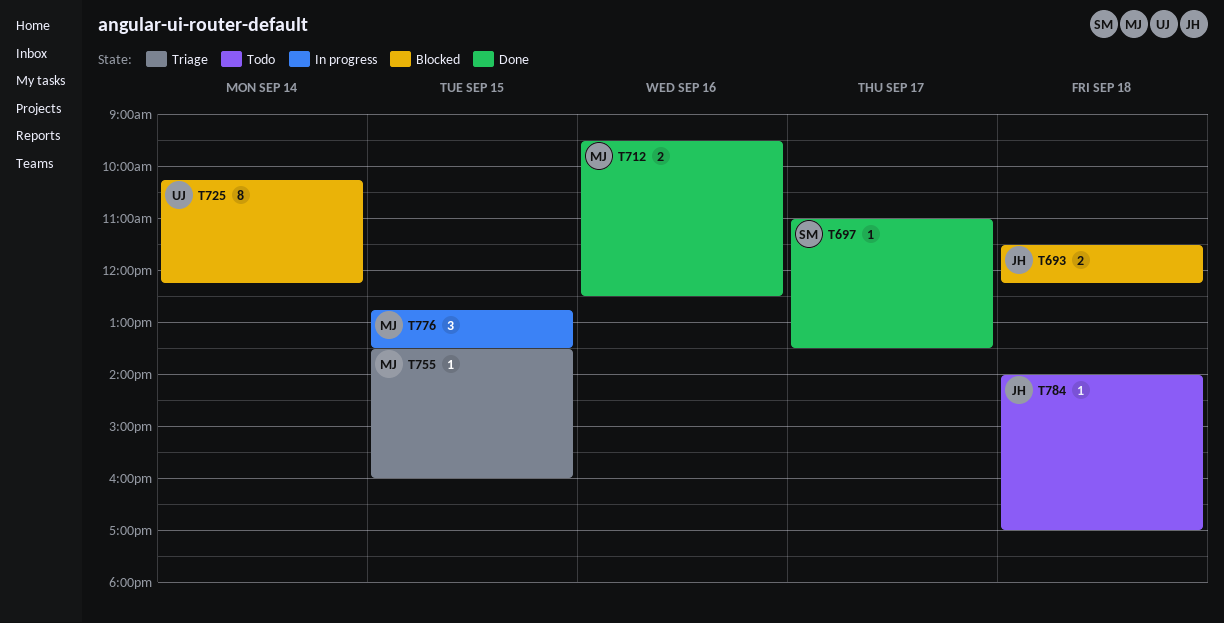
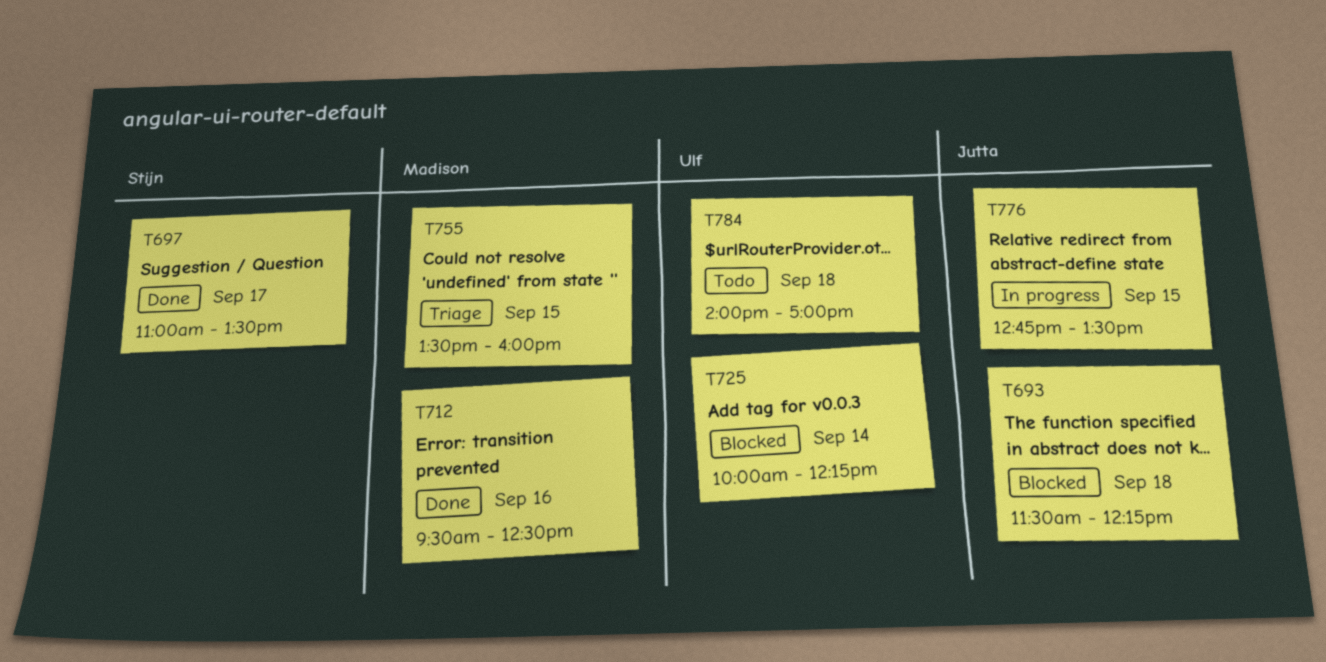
T725, begins: 10:15 -> 10:00
T776, owner: Madison -> Jutta
T784, owner: Jutta -> Ulf

